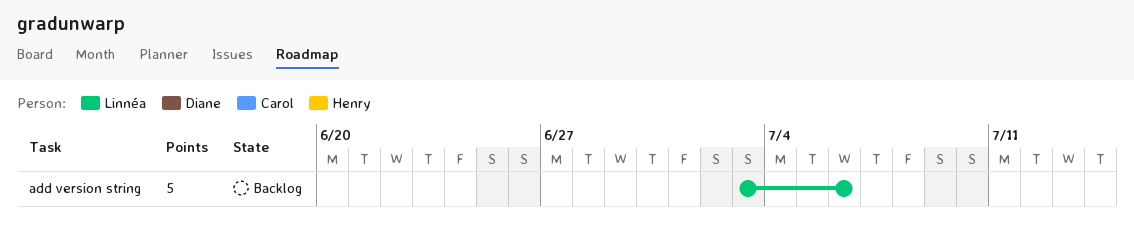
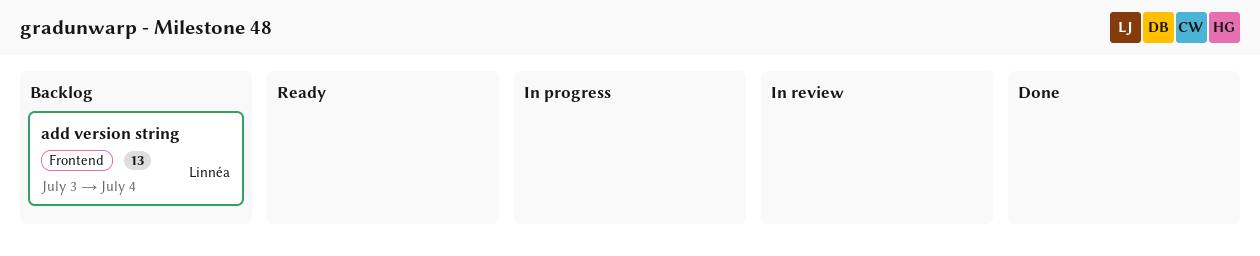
add version string, estimate: 5 -> 13
add version string, due: Jul 6 -> Jul 4

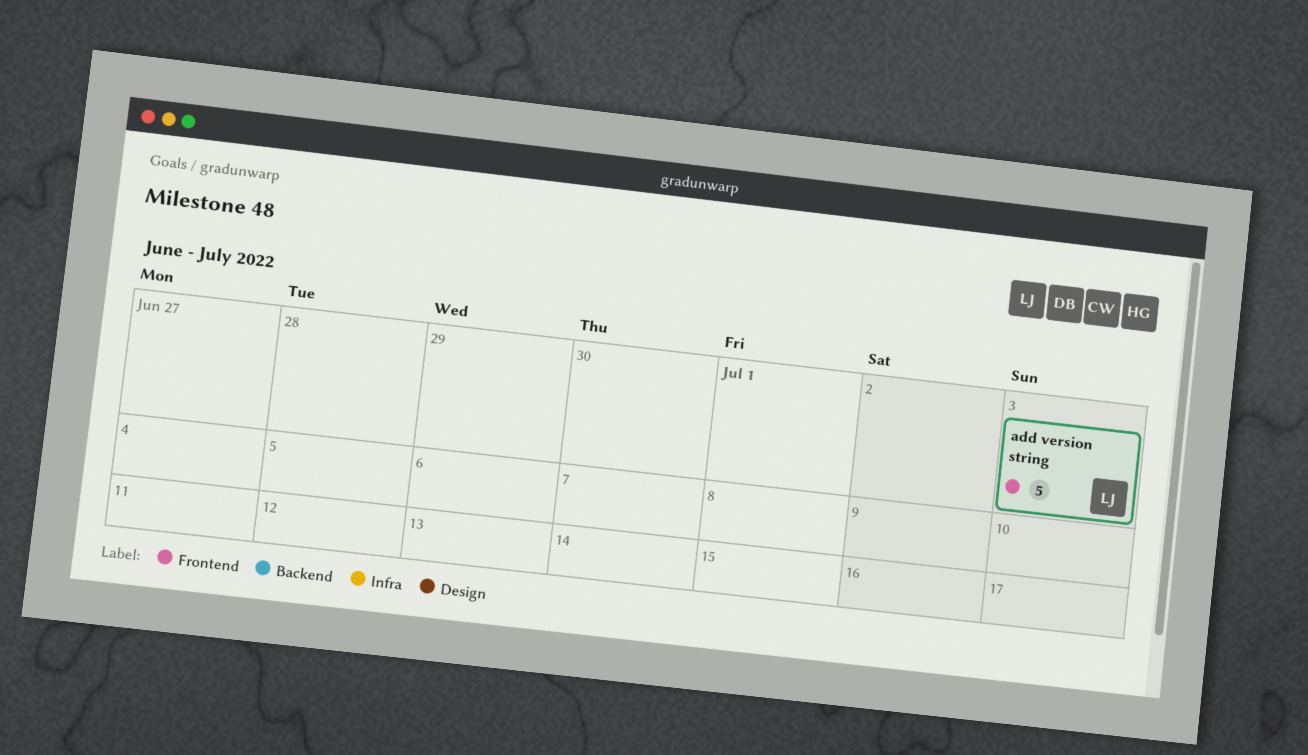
add version string, estimate: 13 -> 5
add version string, due: Jul 4 -> Jul 3

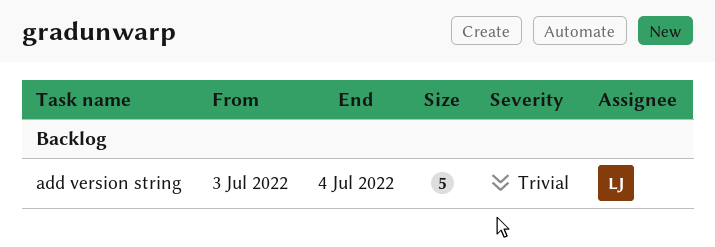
add version string, due: Jul 3 -> Jul 4

